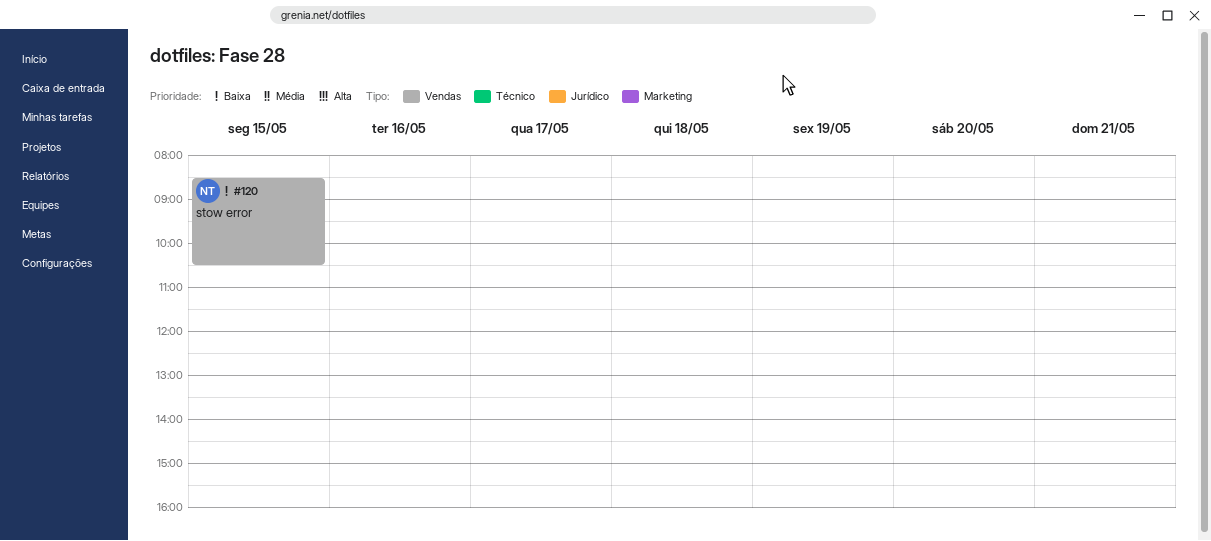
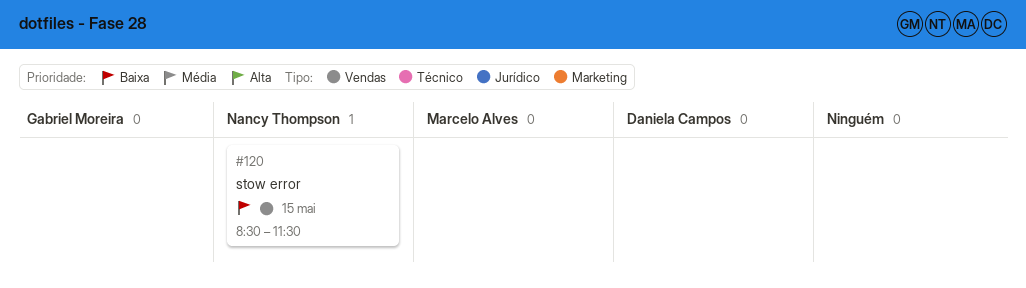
#120, ends: 10:30 -> 11:30

